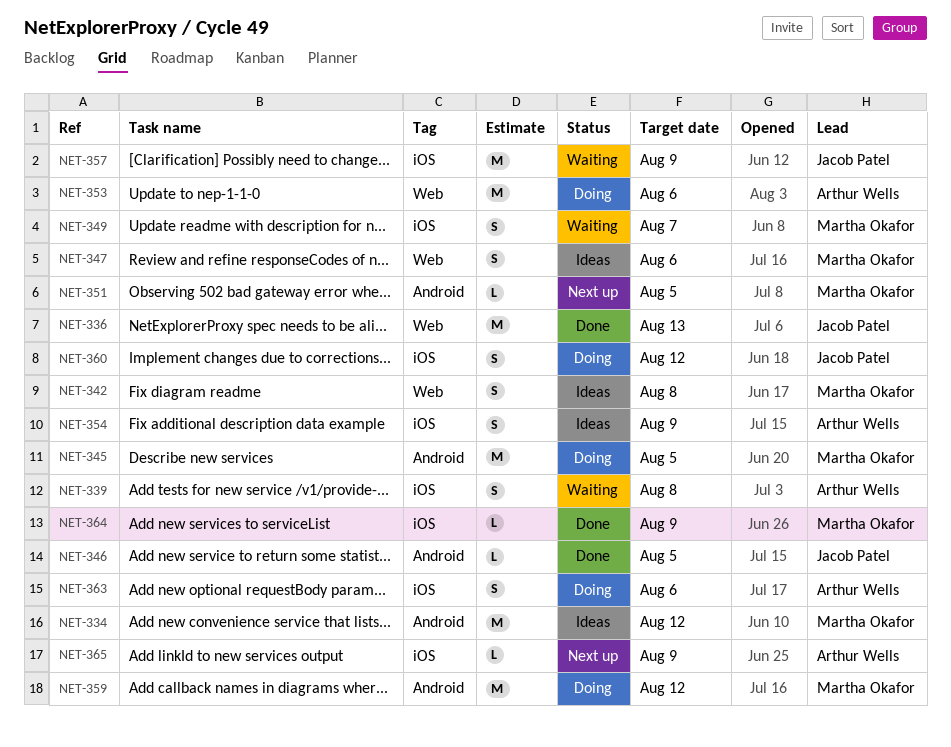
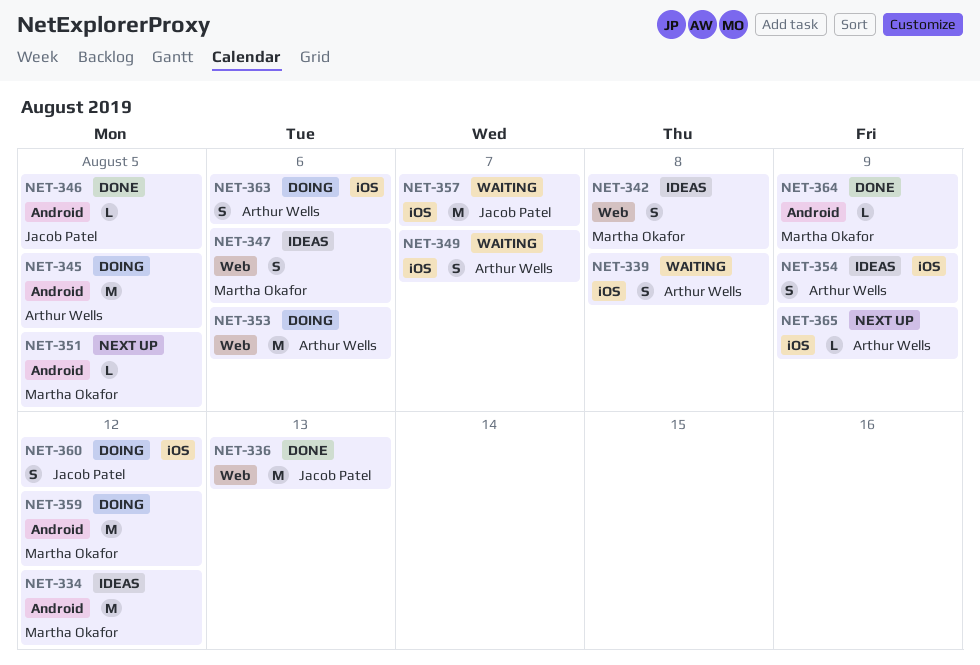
NET-345, owner: Martha Okafor -> Arthur Wells
NET-349, owner: Martha Okafor -> Arthur Wells
NET-357, due: Aug 9 -> Aug 7
NET-364, label: iOS -> Android

